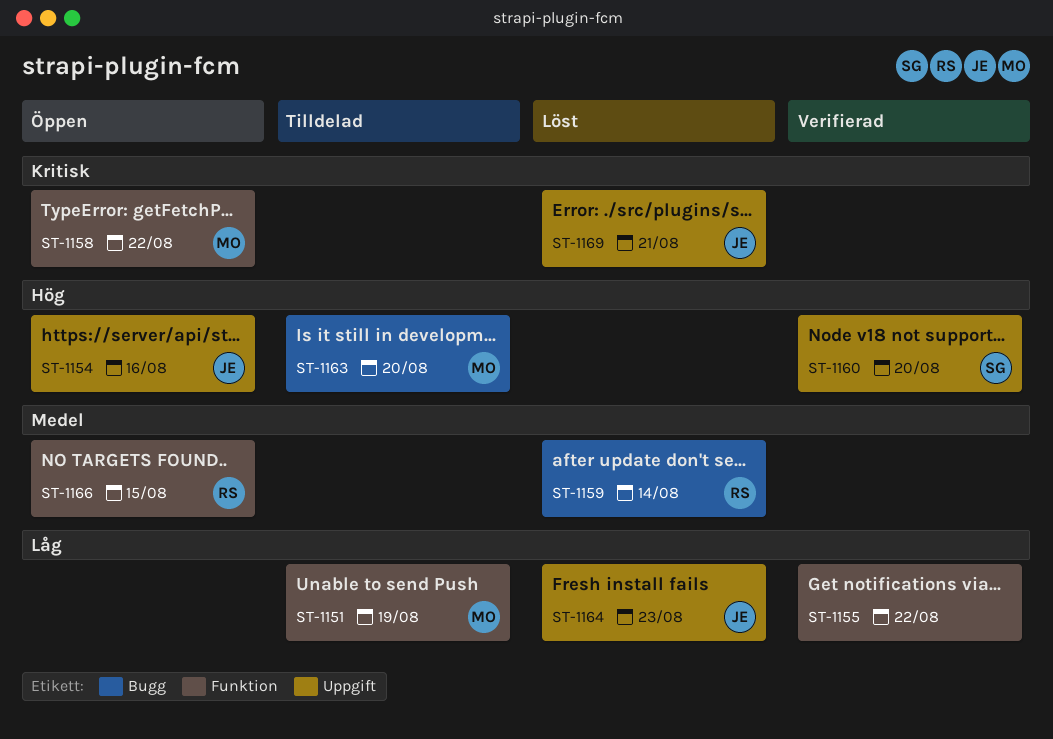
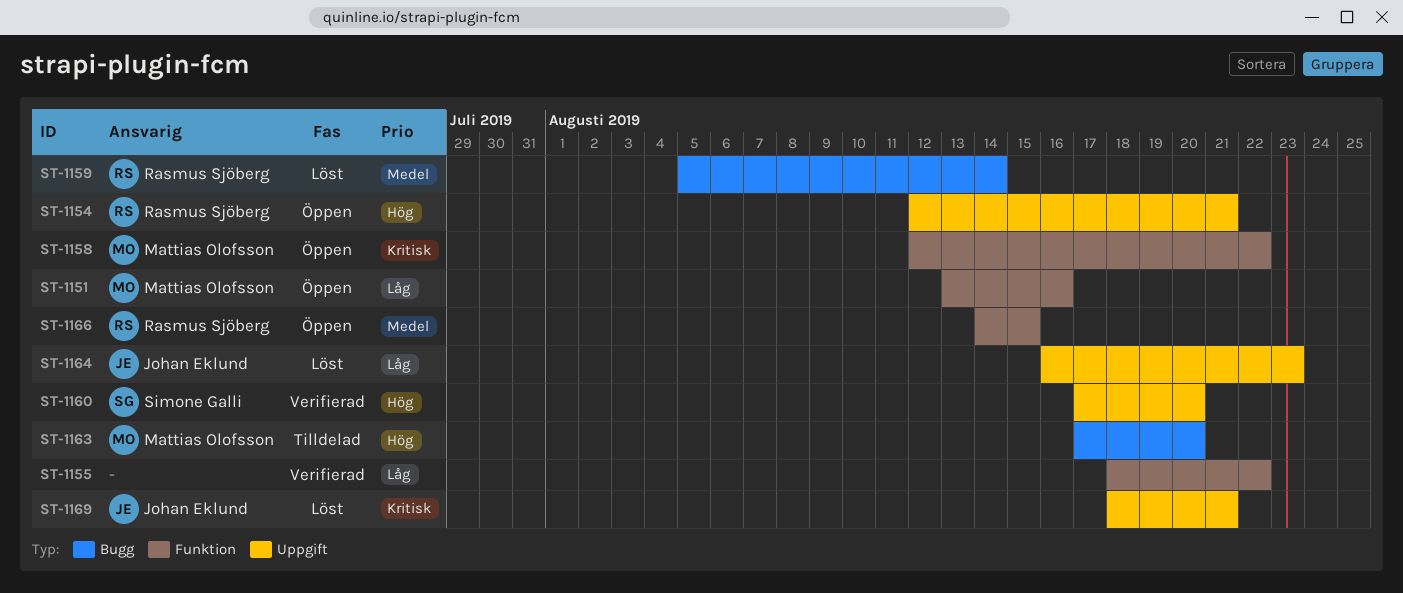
ST-1151, status: Tilldelad -> Öppen
ST-1151, due: Aug 19 -> Aug 16
ST-1154, owner: Johan Eklund -> Rasmus Sjöberg
ST-1154, due: Aug 16 -> Aug 21

